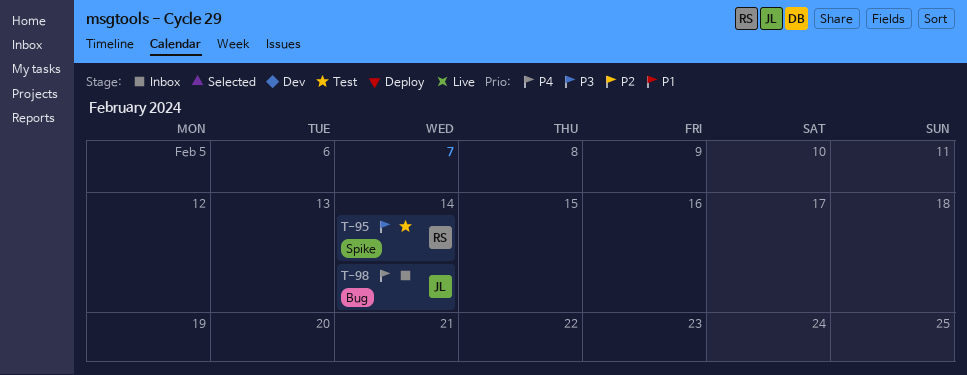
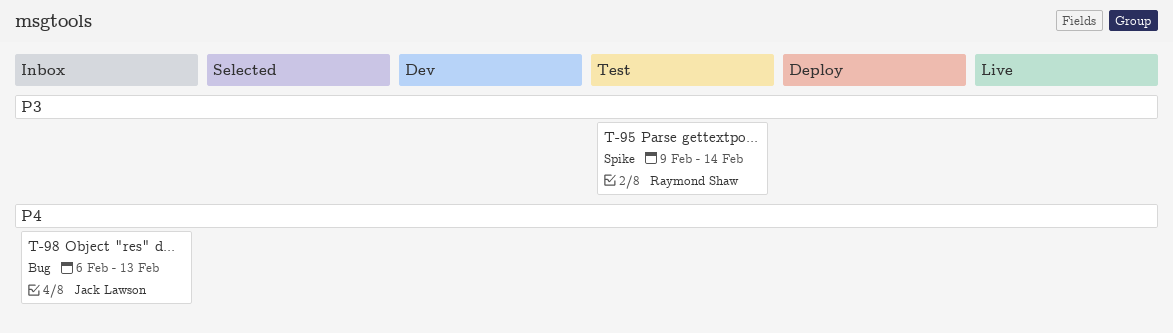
T-98, due: Feb 14 -> Feb 13

